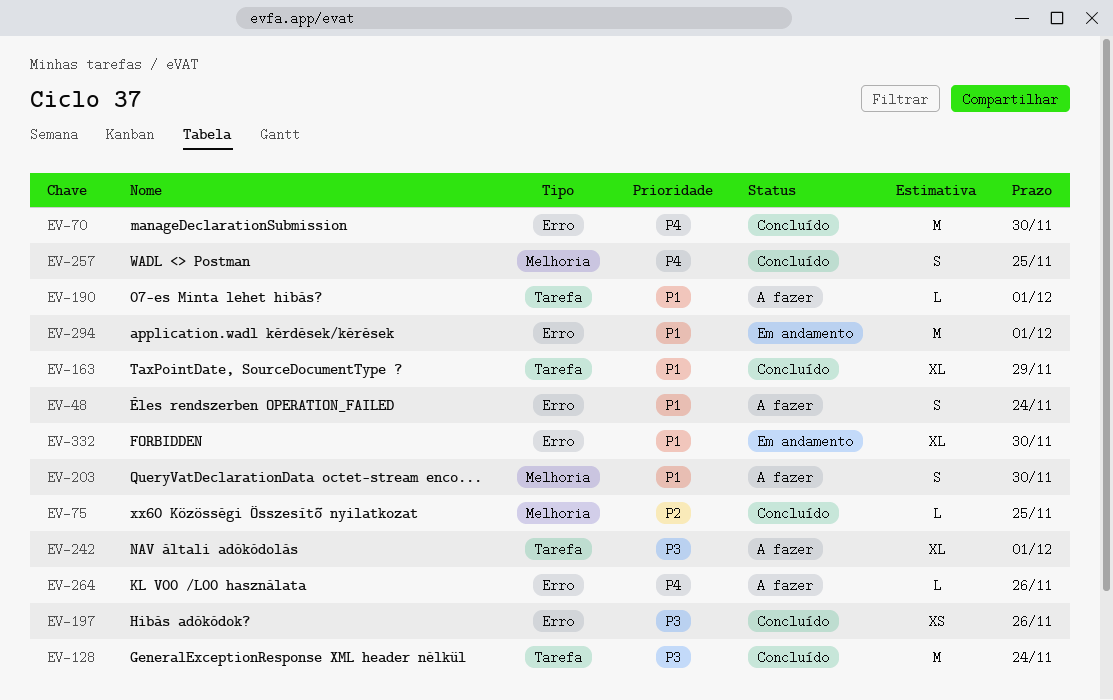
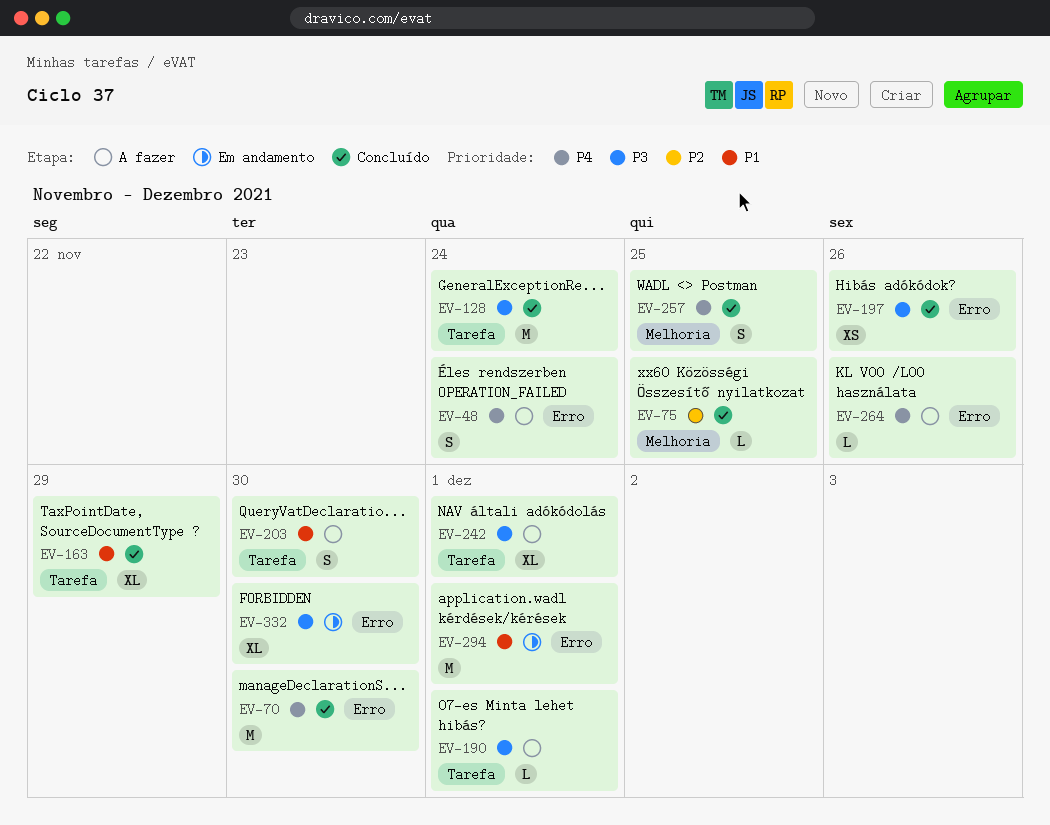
EV-48, priority: P1 -> P4
EV-190, priority: P1 -> P3
EV-203, label: Melhoria -> Tarefa
EV-332, priority: P1 -> P3

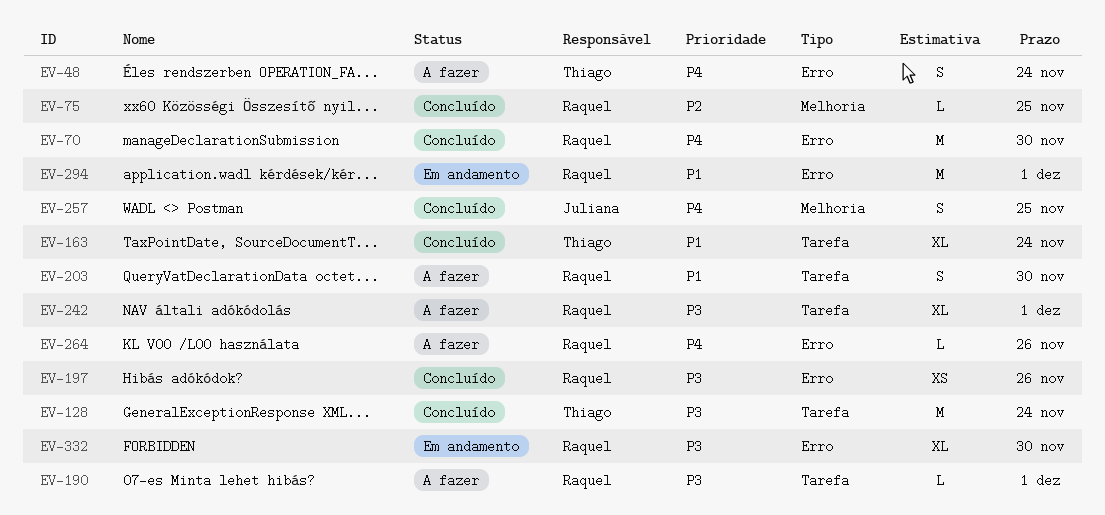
EV-163, due: Nov 29 -> Nov 24

